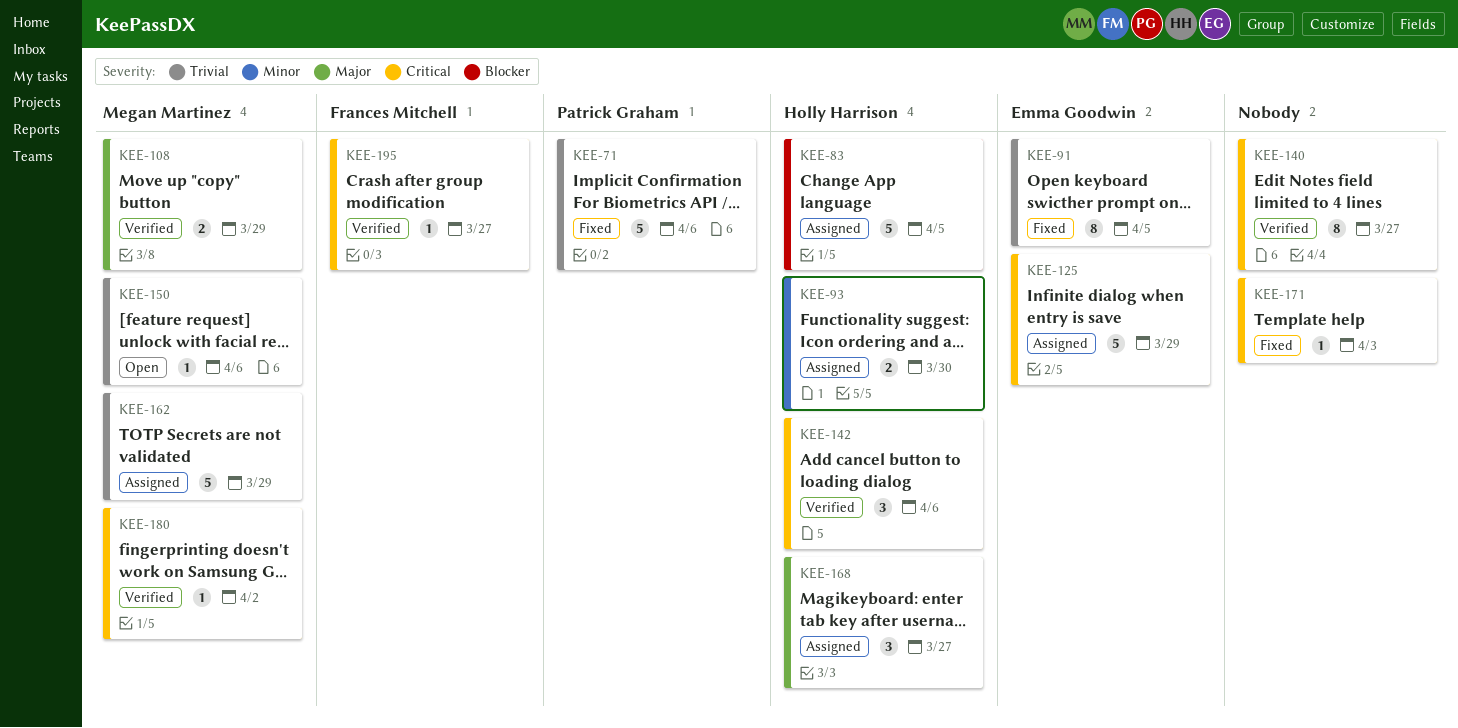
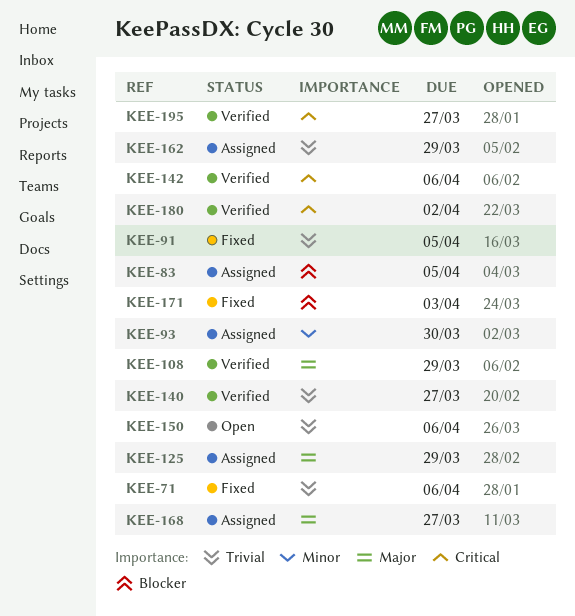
KEE-125, priority: Critical -> Major
KEE-140, priority: Critical -> Trivial
KEE-171, priority: Critical -> Blocker

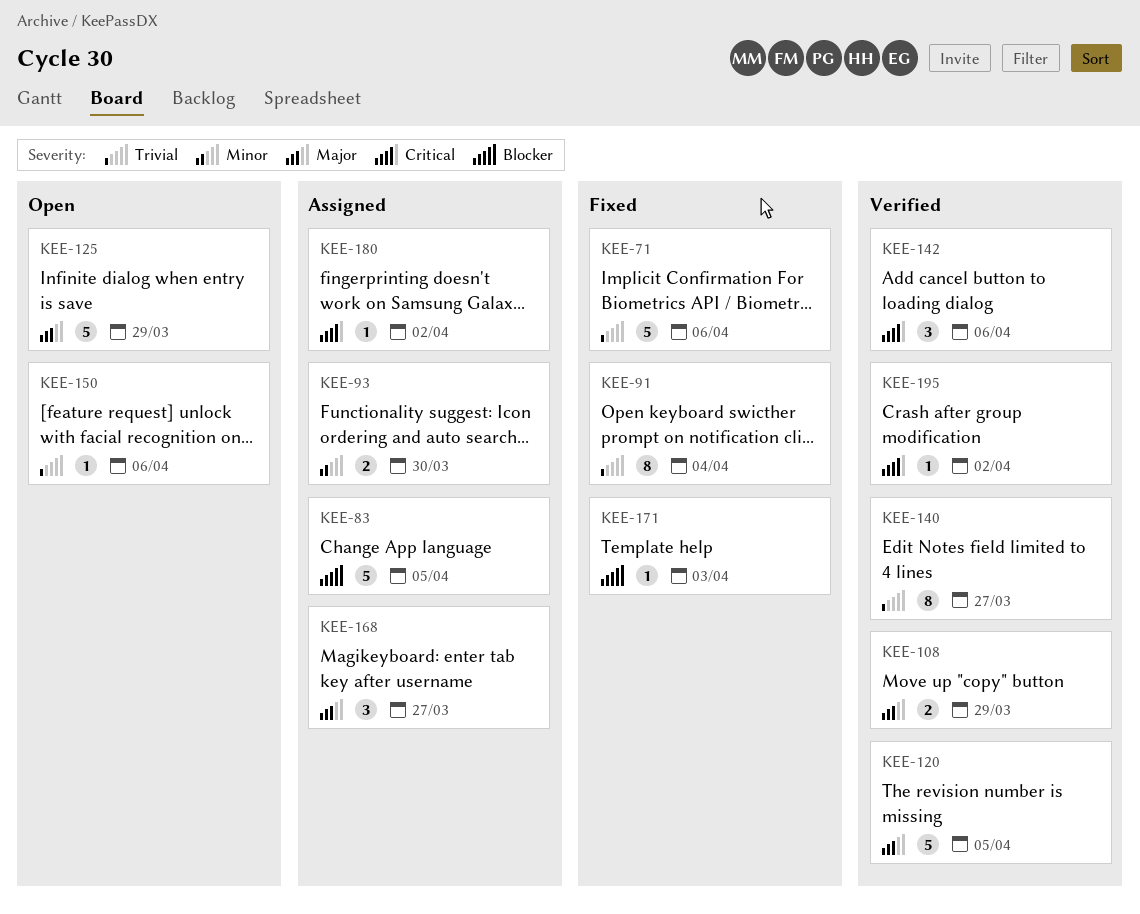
KEE-91, due: Apr 5 -> Apr 4
KEE-120: none -> present
KEE-125, status: Assigned -> Open
KEE-162: present -> none
KEE-180, status: Verified -> Assigned
KEE-195, due: Mar 27 -> Apr 2

